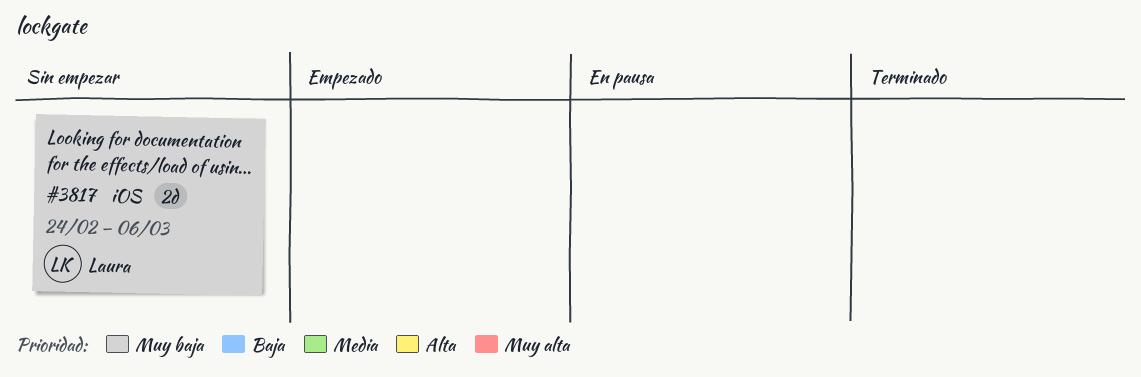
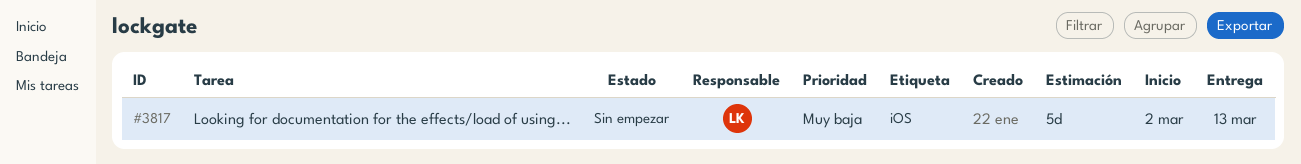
#3817, estimate: 2d -> 5d
#3817, start: Feb 24 -> Mar 2
#3817, due: Mar 6 -> Mar 13

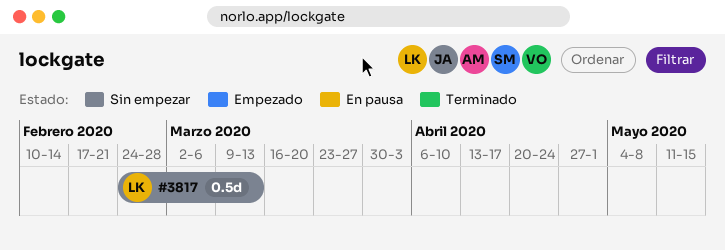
#3817, estimate: 5d -> 0.5d
#3817, start: Mar 2 -> Feb 24

